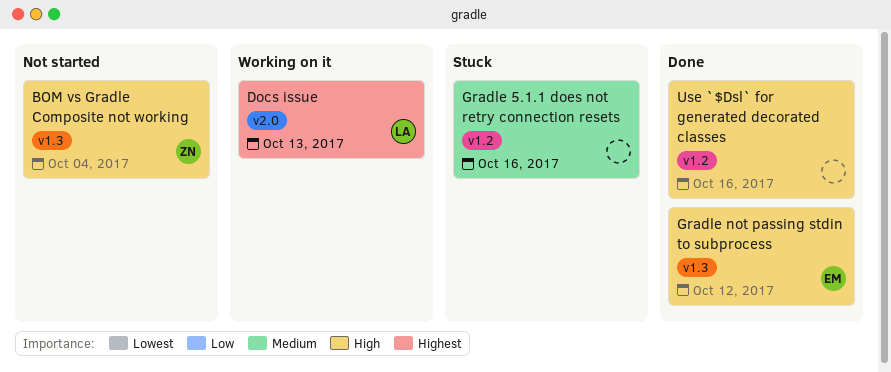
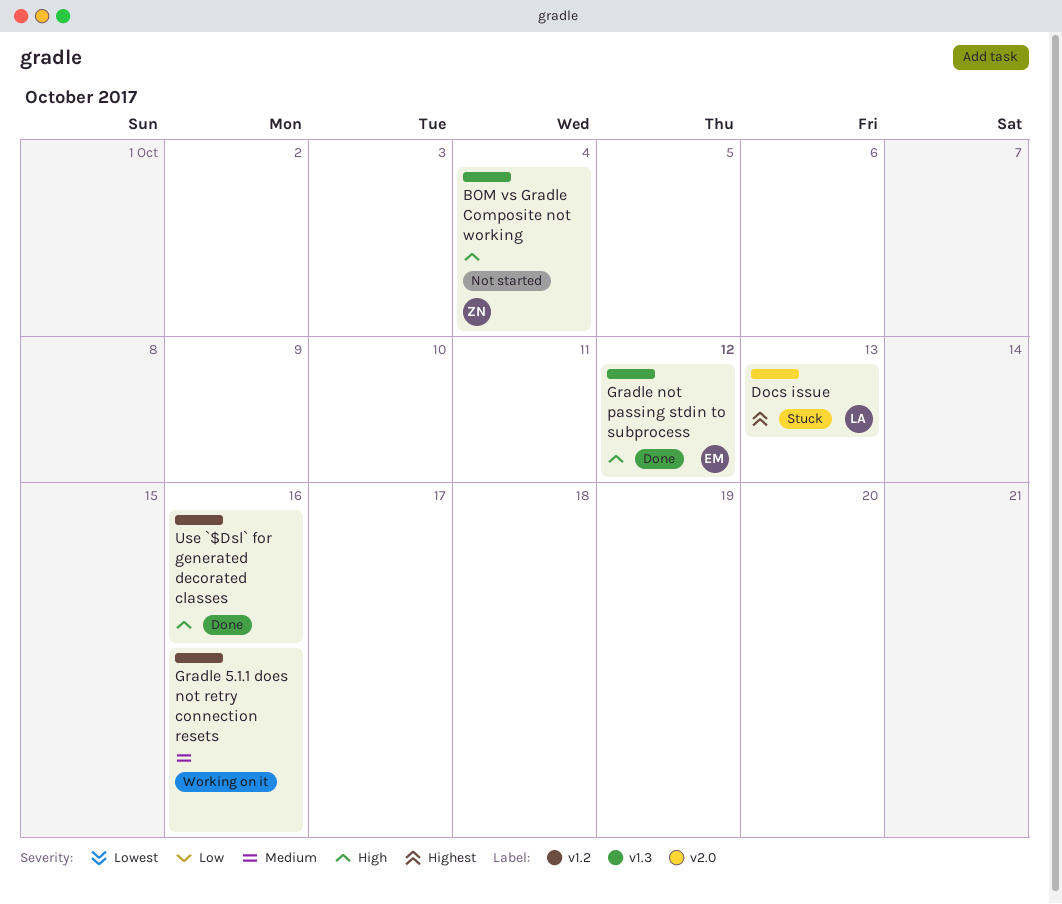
Docs issue, status: Working on it -> Stuck
Gradle 5.1.1 does not retry connection resets, status: Stuck -> Working on it

